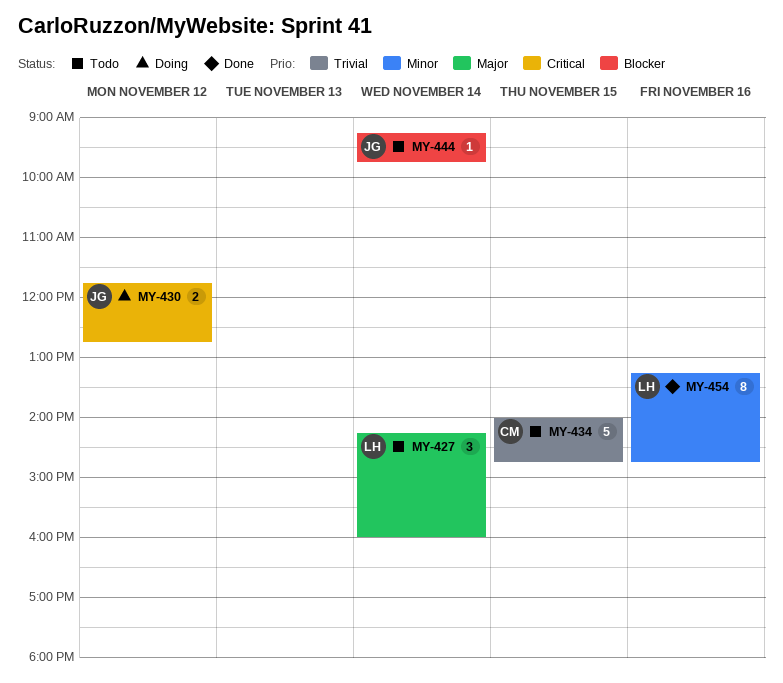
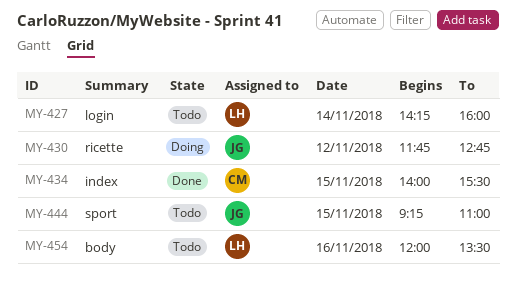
MY-434, status: Todo -> Done
MY-434, ends: 14:45 -> 15:30
MY-444, day: Nov 14 -> Nov 15
MY-444, ends: 09:45 -> 11:00
MY-454, status: Done -> Todo
MY-454, begins: 13:15 -> 12:00
MY-454, ends: 14:45 -> 13:30

